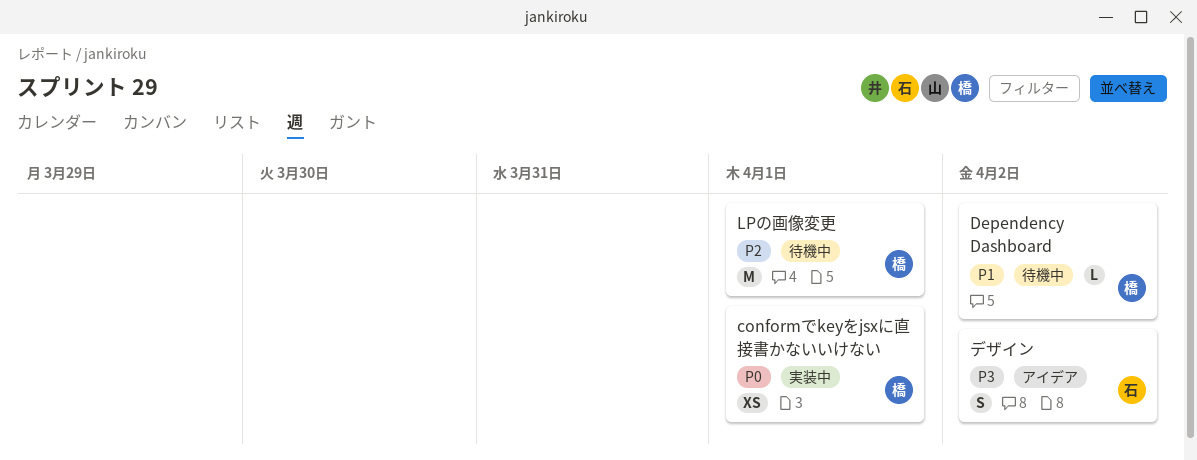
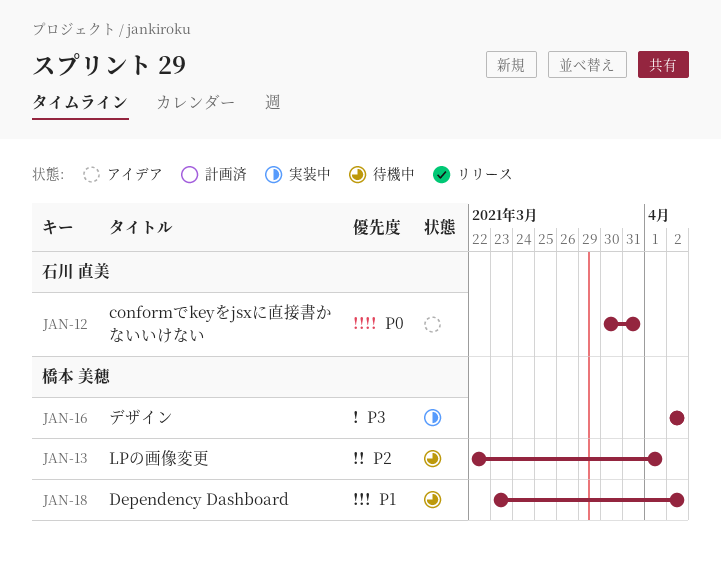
conformでkeyをjsxに直接書かないいけない, status: 実装中 -> アイデア
conformでkeyをjsxに直接書かないいけない, owner: 橋本 美穂 -> 石川 直美
conformでkeyをjsxに直接書かないいけない, due: Apr 1 -> Mar 31
デザイン, status: アイデア -> 実装中
デザイン, owner: 石川 直美 -> 橋本 美穂

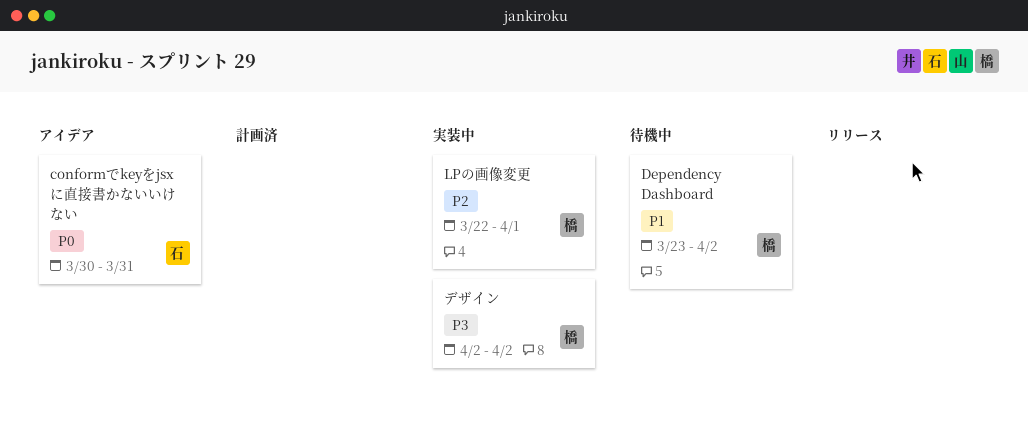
LPの画像変更, status: 待機中 -> 実装中

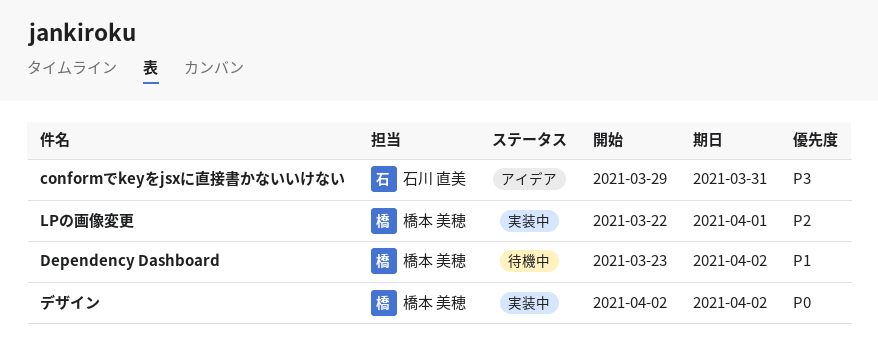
conformでkeyをjsxに直接書かないいけない, priority: P0 -> P3
conformでkeyをjsxに直接書かないいけない, start: Mar 30 -> Mar 29
デザイン, priority: P3 -> P0

